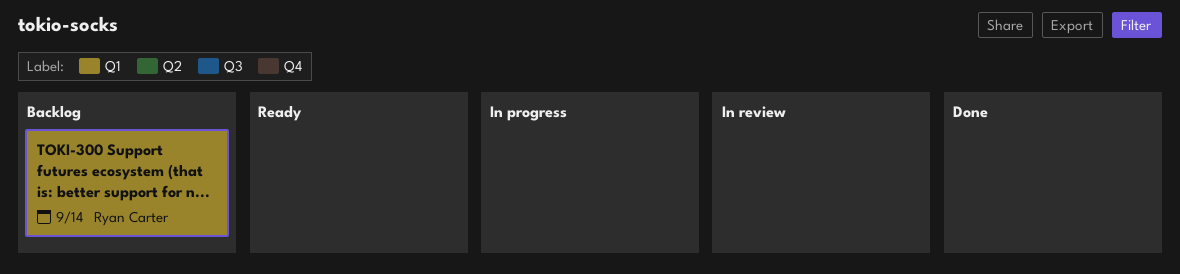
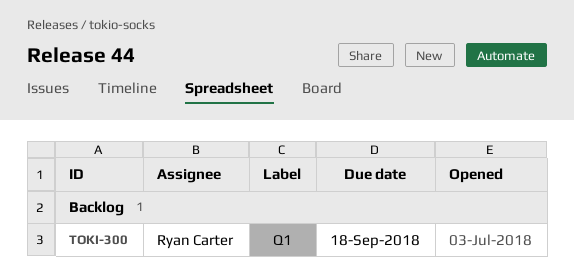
TOKI-300, due: Sep 14 -> Sep 18

